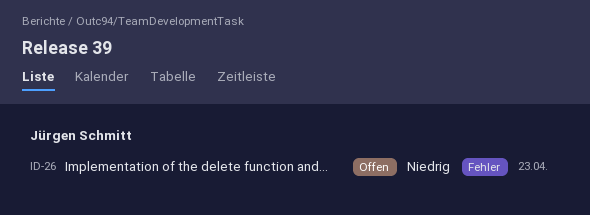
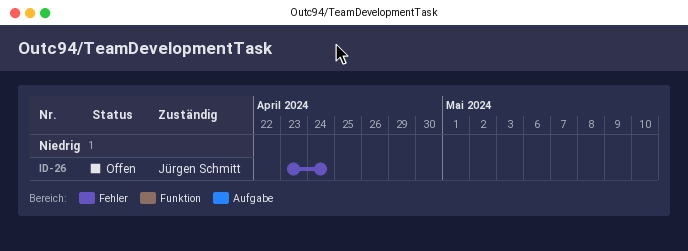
ID-26, due: Apr 23 -> Apr 24

